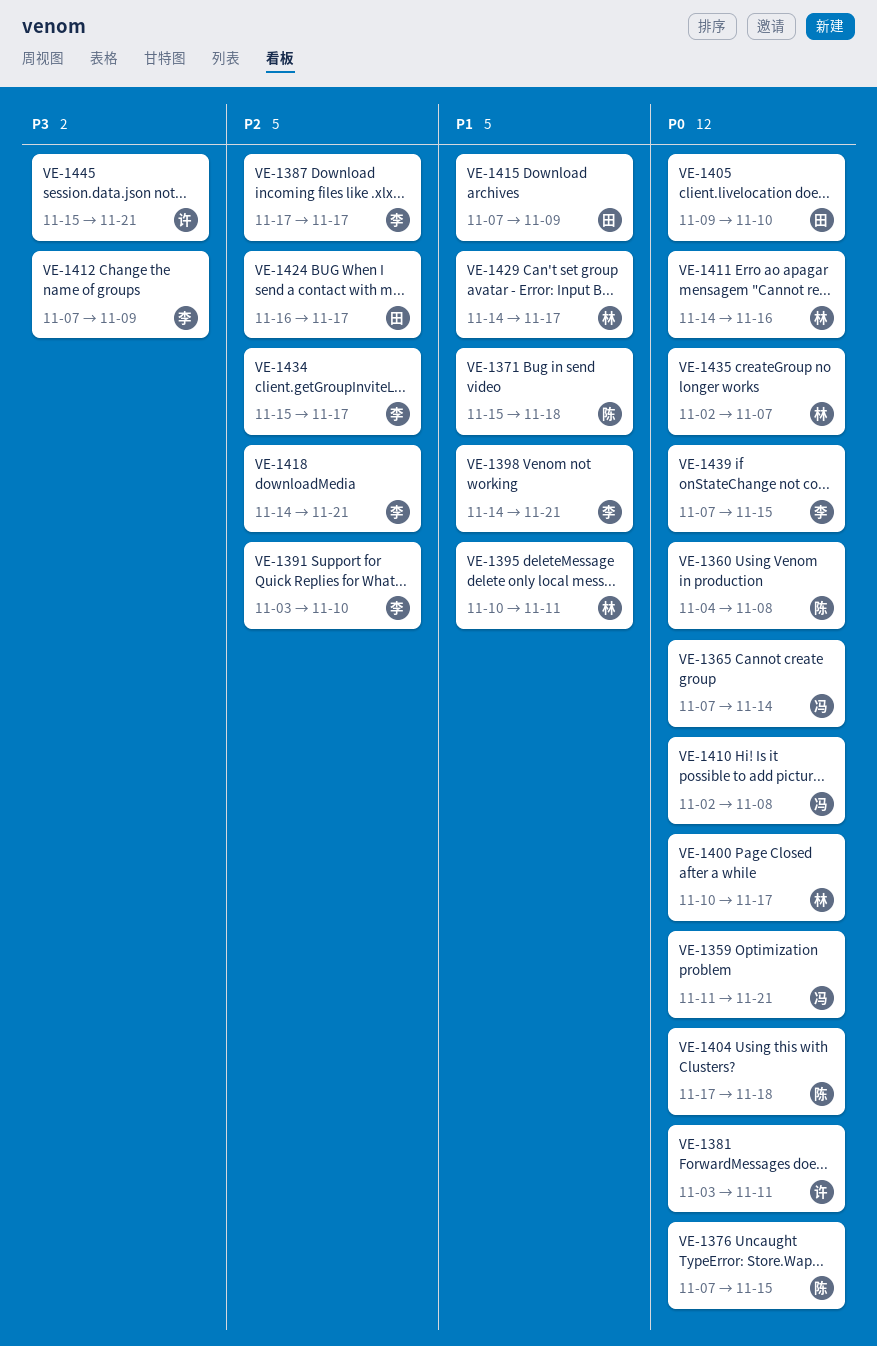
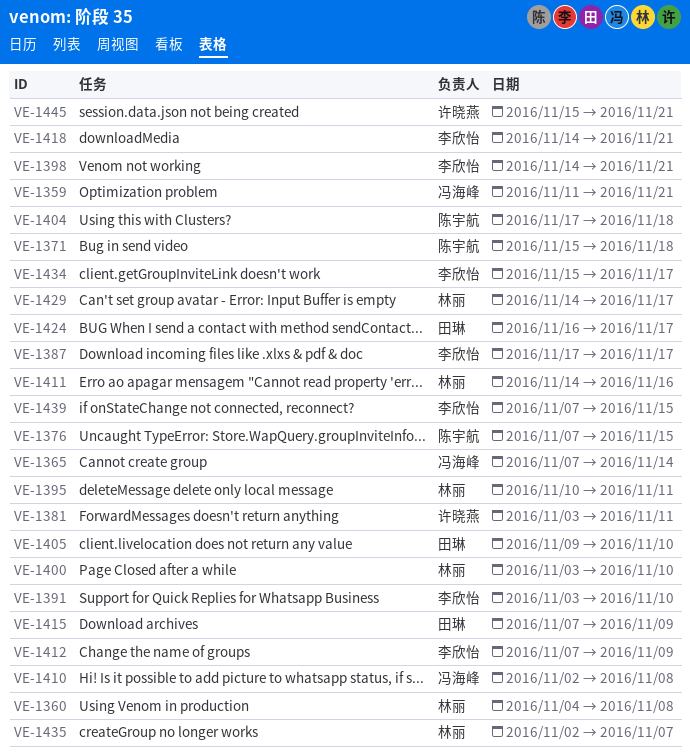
VE-1360, owner: 陈宇航 -> 林丽
VE-1400, start: Nov 10 -> Nov 3
VE-1400, due: Nov 17 -> Nov 10

